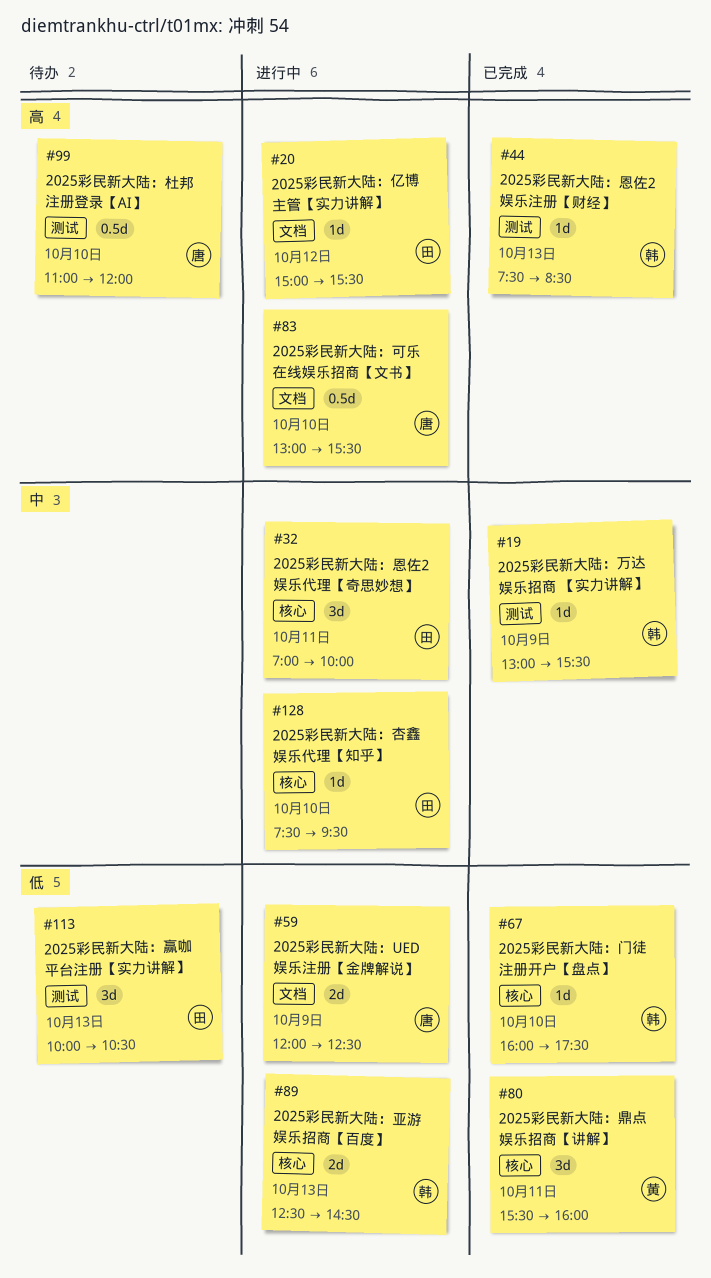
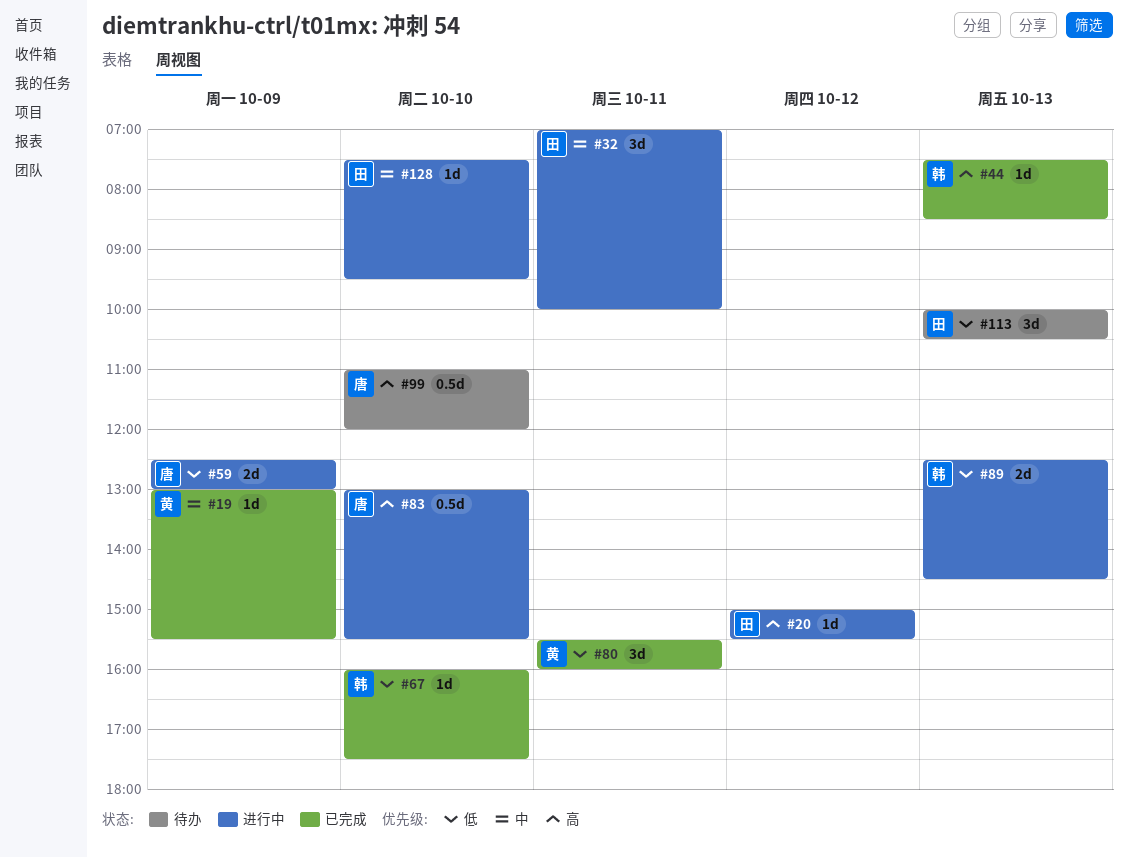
#19, owner: 韩 -> 黄
#59, begins: 12:00 -> 12:30
#59, ends: 12:30 -> 13:00

